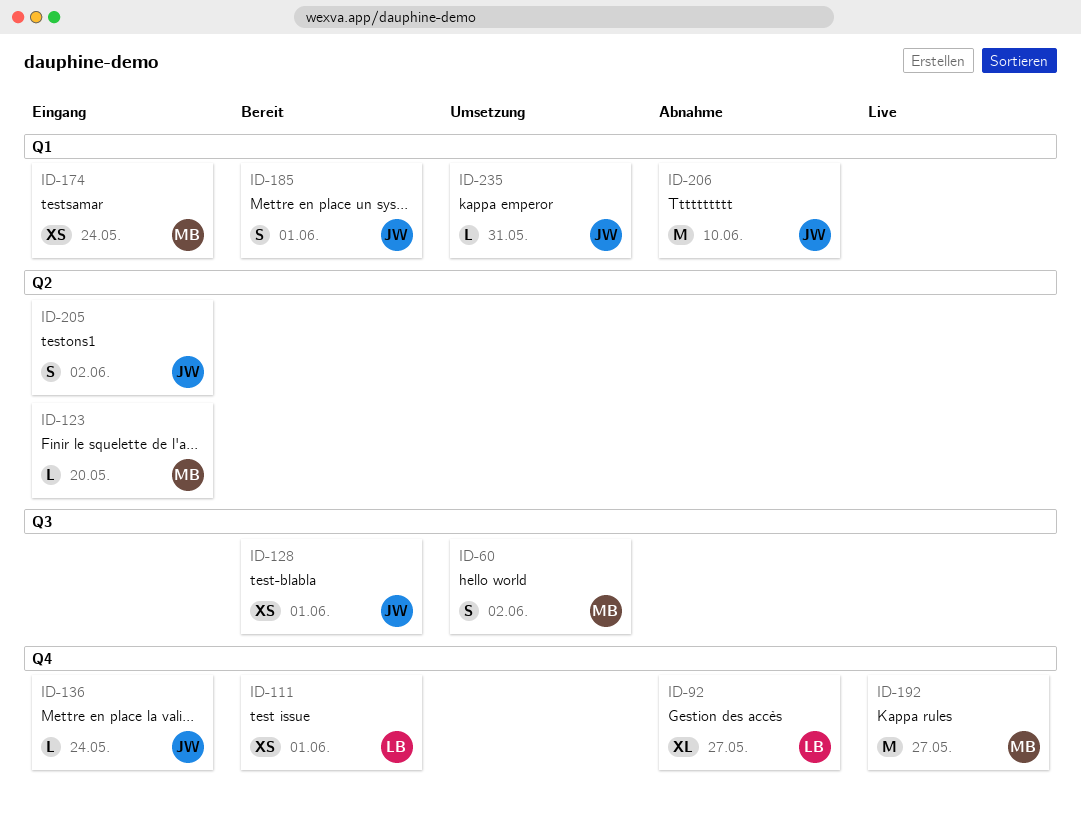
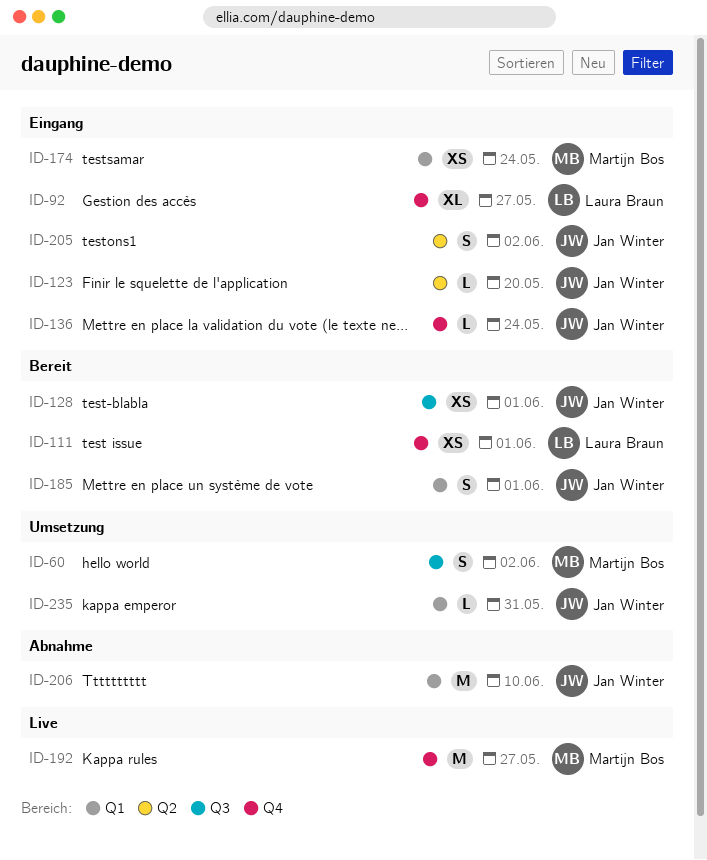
ID-92, status: Abnahme -> Eingang
ID-123, owner: Martijn Bos -> Jan Winter

